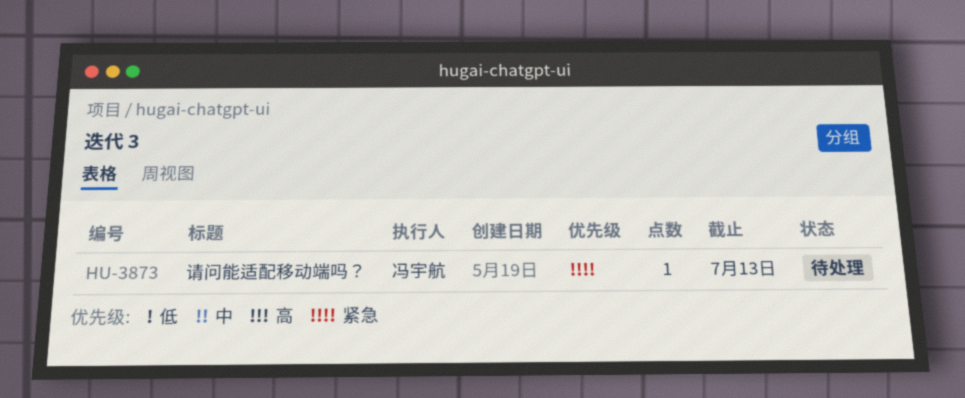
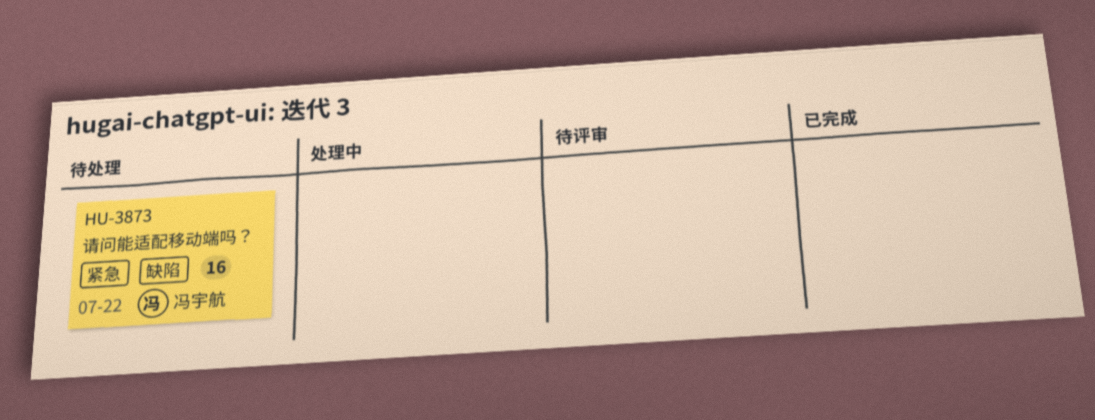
HU-3873, estimate: 1 -> 16
HU-3873, due: Jul 13 -> Jul 22

